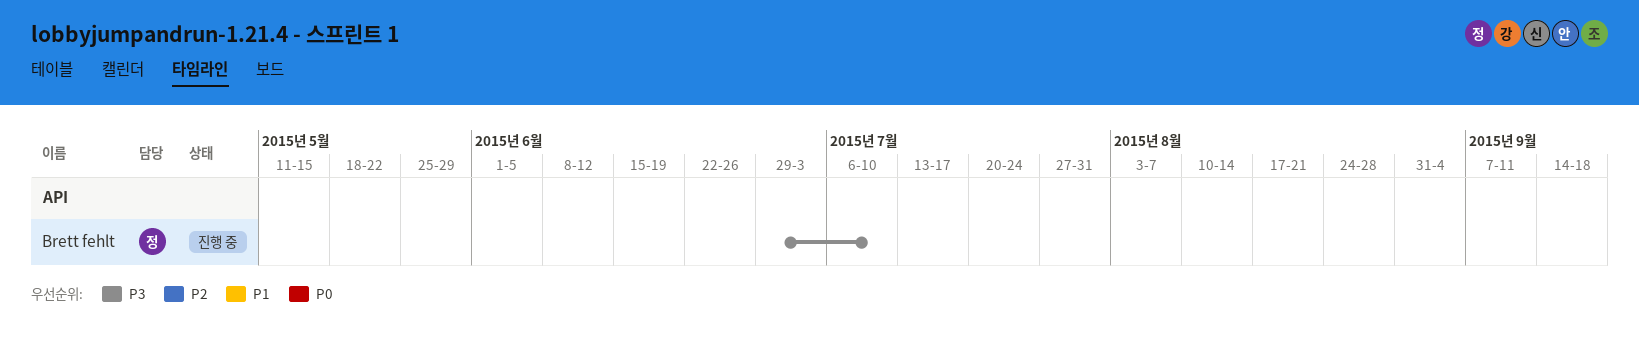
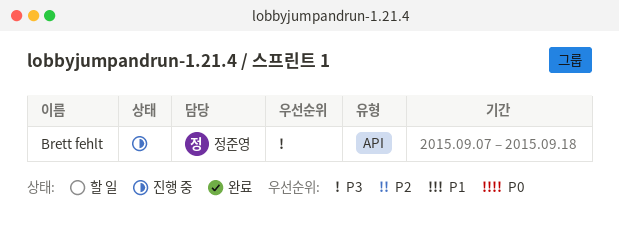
Brett fehlt, start: Jun 29 -> Sep 7
Brett fehlt, due: Jul 10 -> Sep 18

